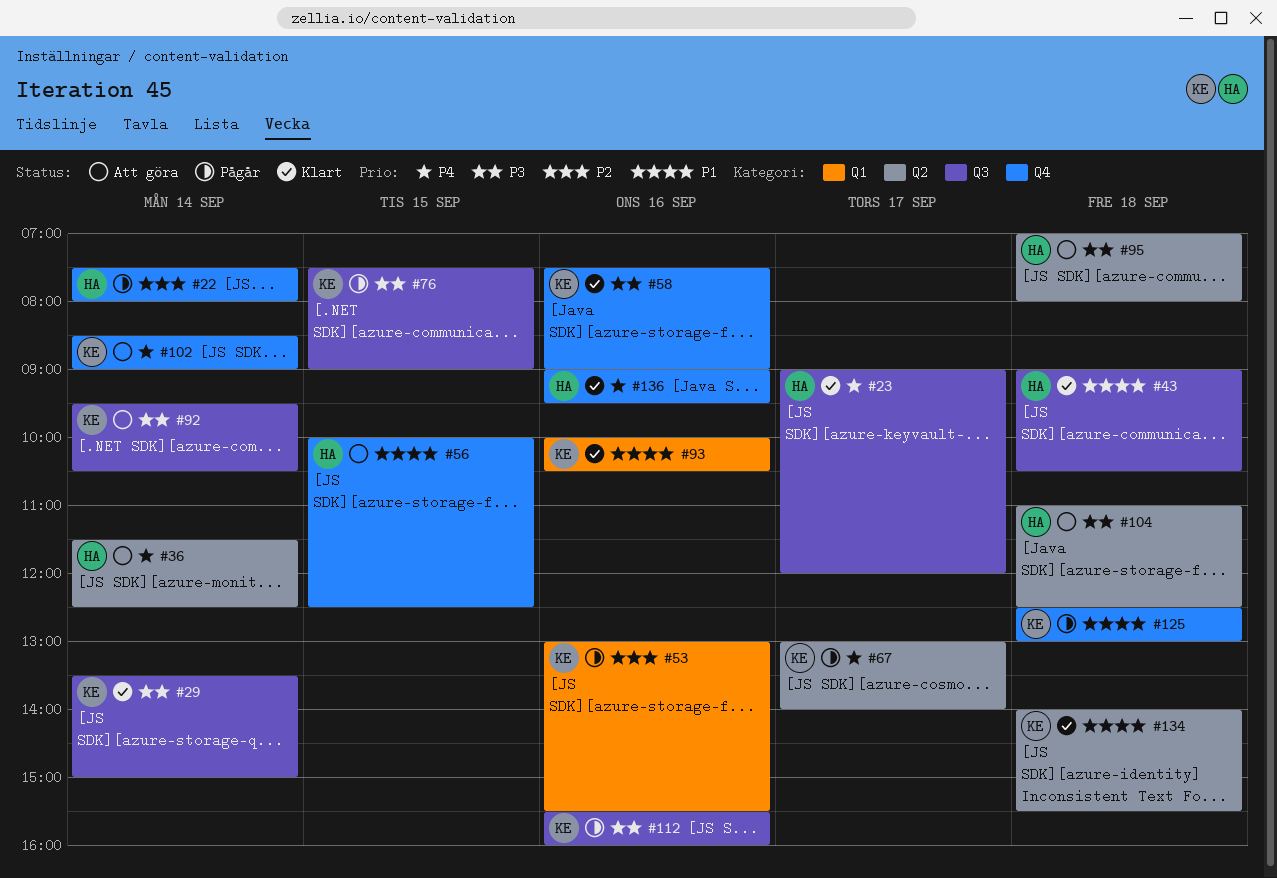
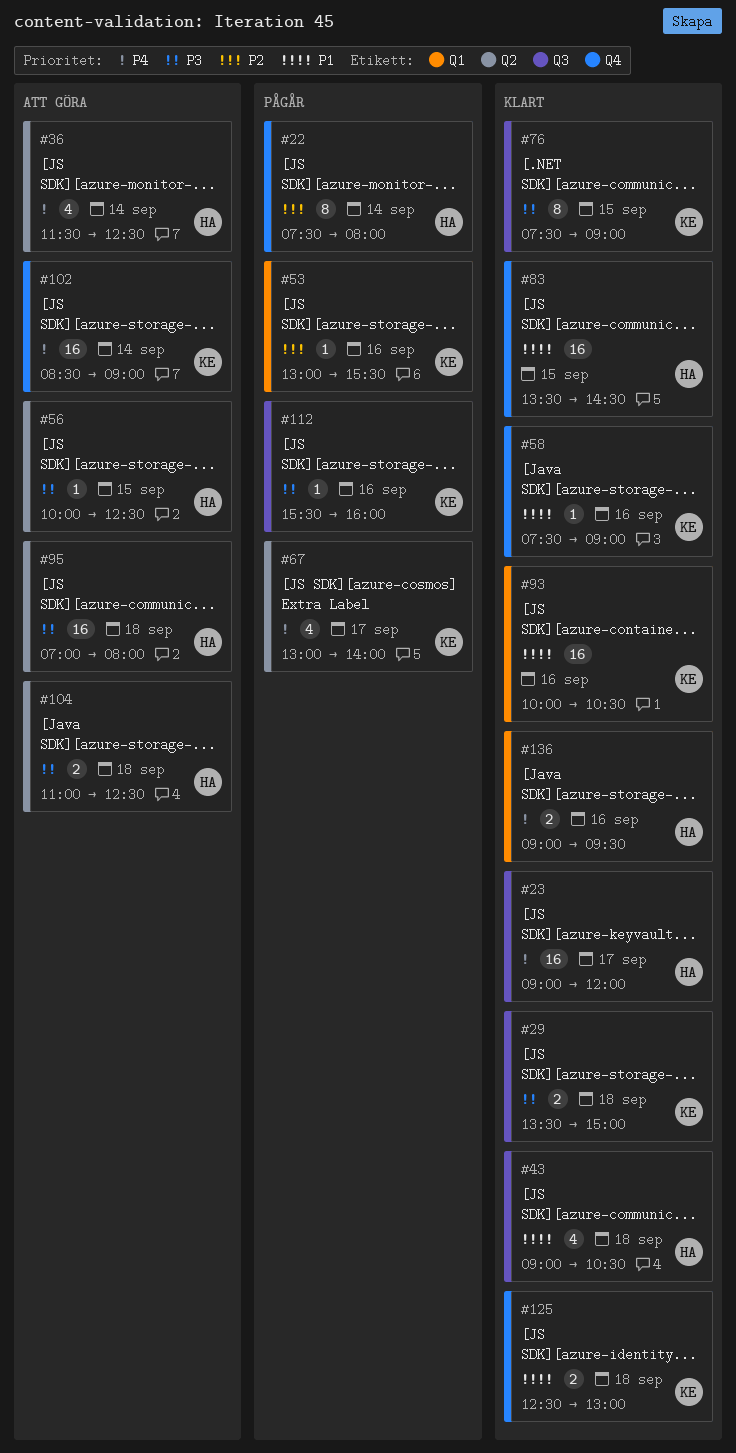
#29, day: Sep 14 -> Sep 18
#56, priority: P1 -> P3
#56, label: Q4 -> Q2
#58, priority: P3 -> P1
#76, status: Pågår -> Klart
#83: none -> present
#92: present -> none
#125, status: Pågår -> Klart
#134: present -> none
#136, label: Q4 -> Q1

